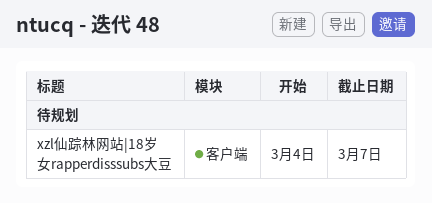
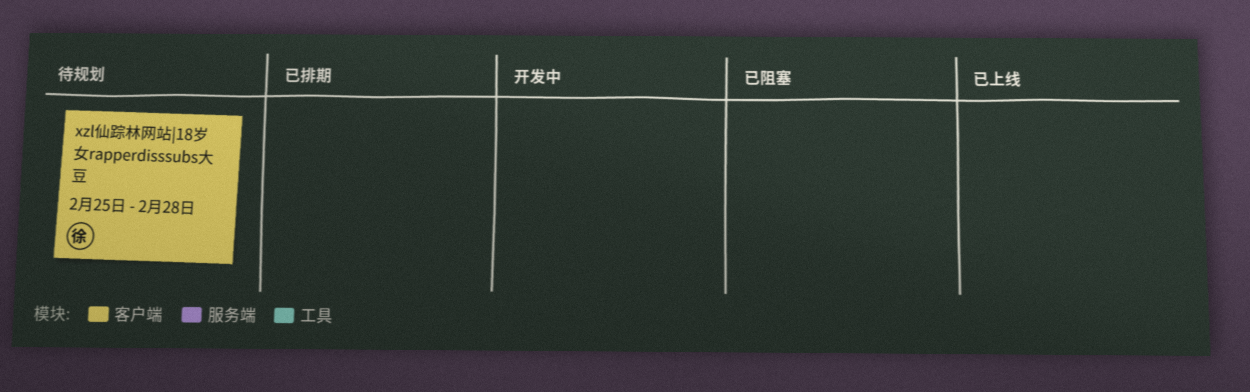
xzl仙踪林网站|18岁女rapperdisssubs大豆, start: Mar 4 -> Feb 25
xzl仙踪林网站|18岁女rapperdisssubs大豆, due: Mar 7 -> Feb 28

